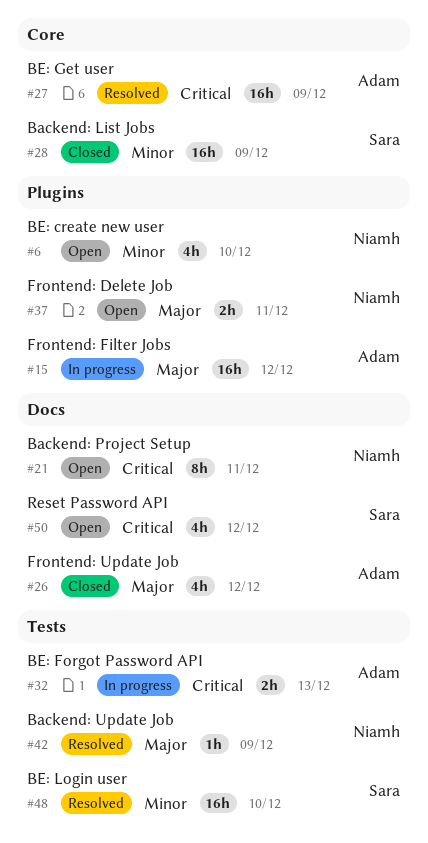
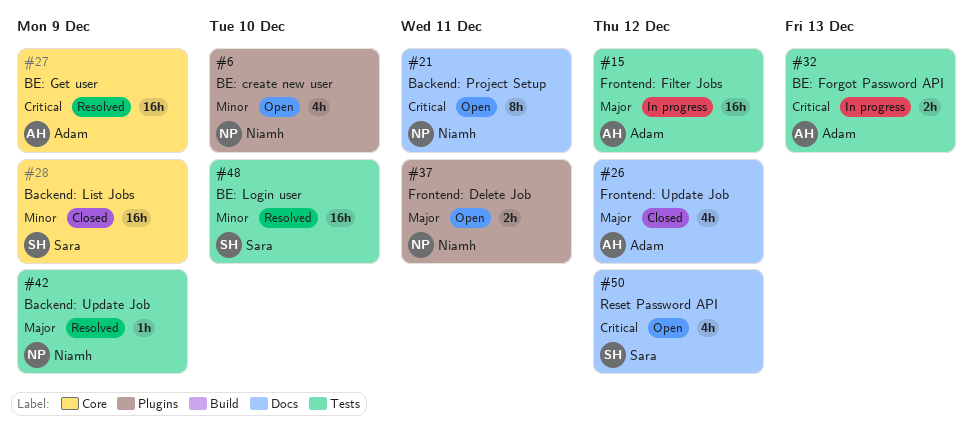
#15, label: Plugins -> Tests

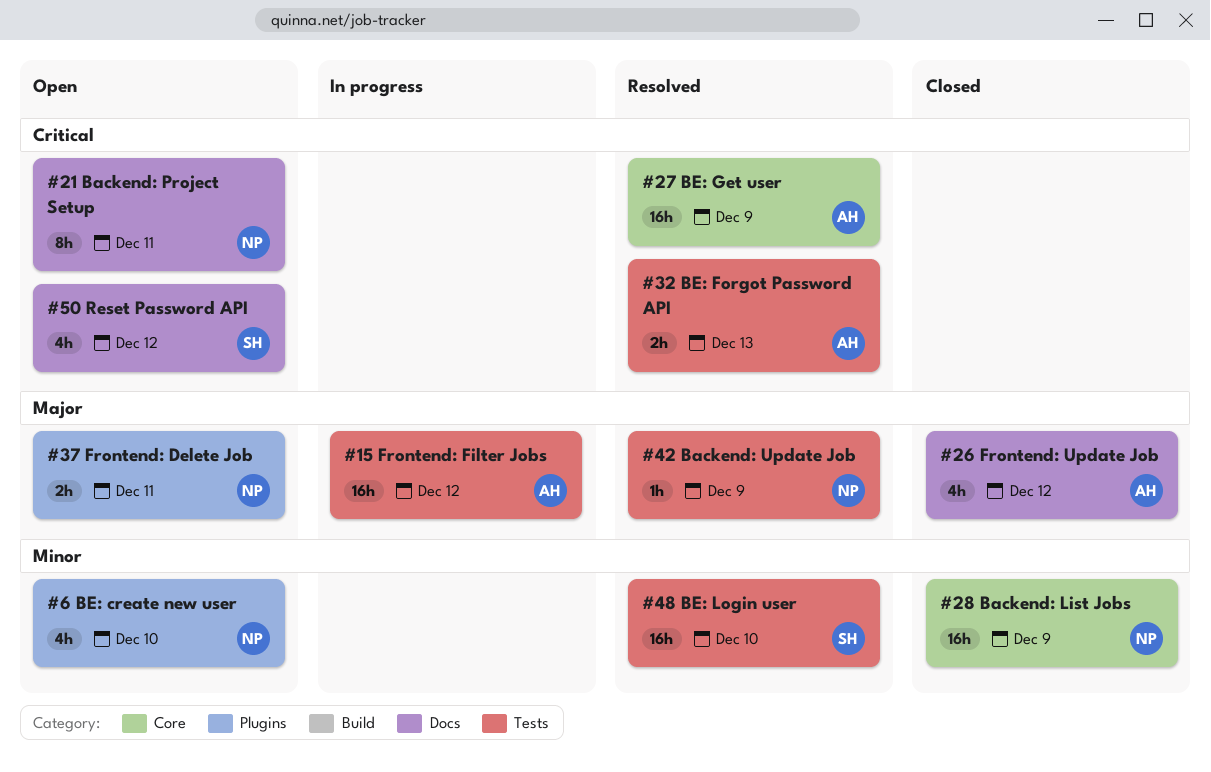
#28, owner: Sara -> Niamh
#32, status: In progress -> Resolved

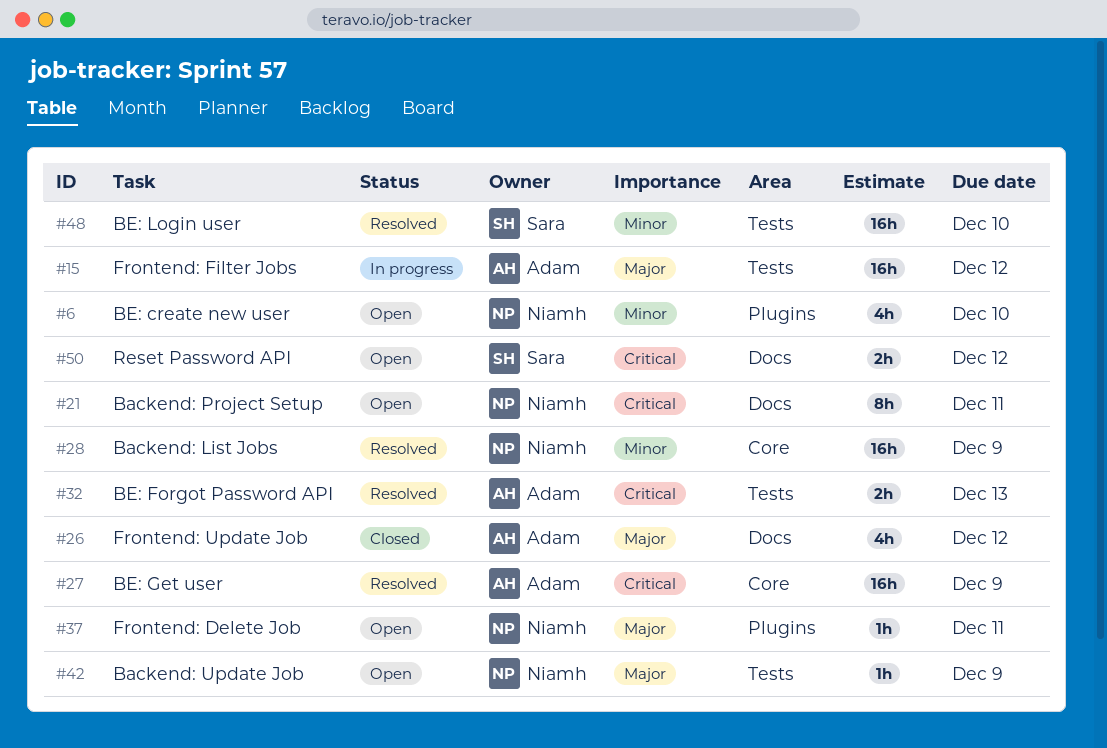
#28, status: Closed -> Resolved
#37, estimate: 2h -> 1h
#42, status: Resolved -> Open
#50, estimate: 4h -> 2h

